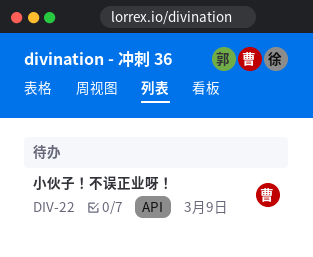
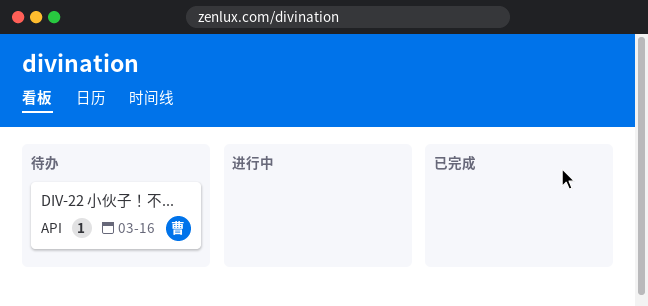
DIV-22, due: Mar 9 -> Mar 16

